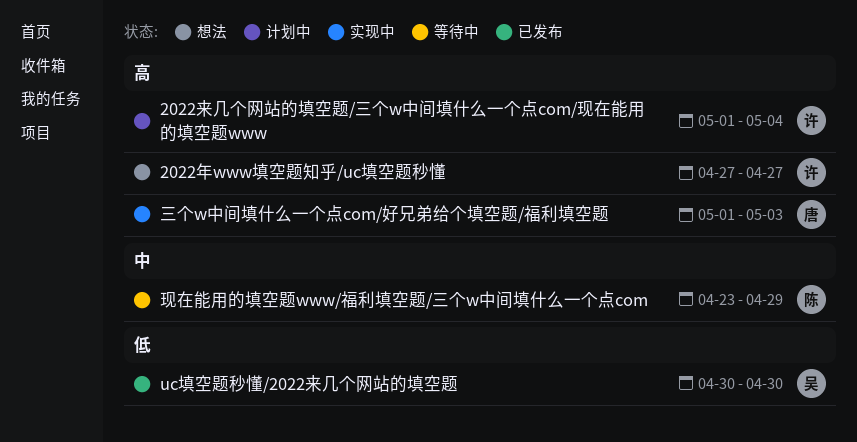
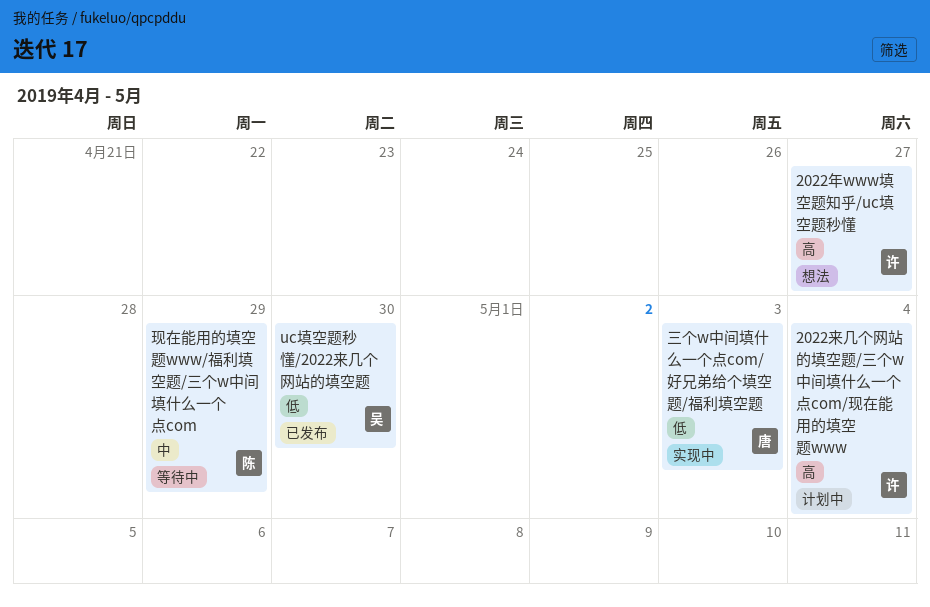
三个w中间填什么一个点com/好兄弟给个填空题/福利填空题, priority: 高 -> 低

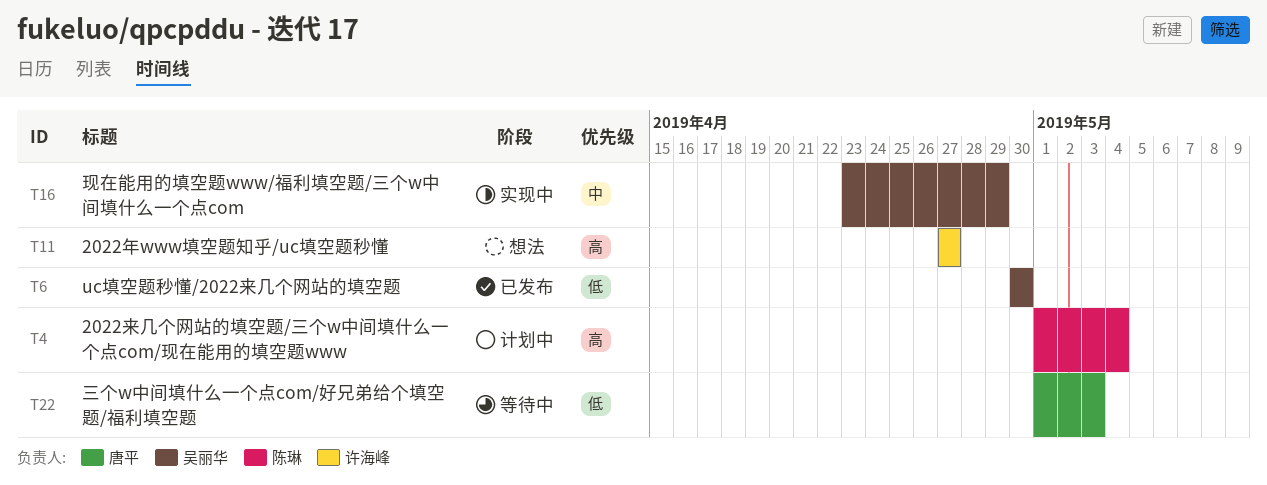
2022来几个网站的填空题/三个w中间填什么一个点com/现在能用的填空题www, owner: 许海峰 -> 陈琳
三个w中间填什么一个点com/好兄弟给个填空题/福利填空题, status: 实现中 -> 等待中
现在能用的填空题www/福利填空题/三个w中间填什么一个点com, status: 等待中 -> 实现中
现在能用的填空题www/福利填空题/三个w中间填什么一个点com, owner: 陈琳 -> 吴丽华

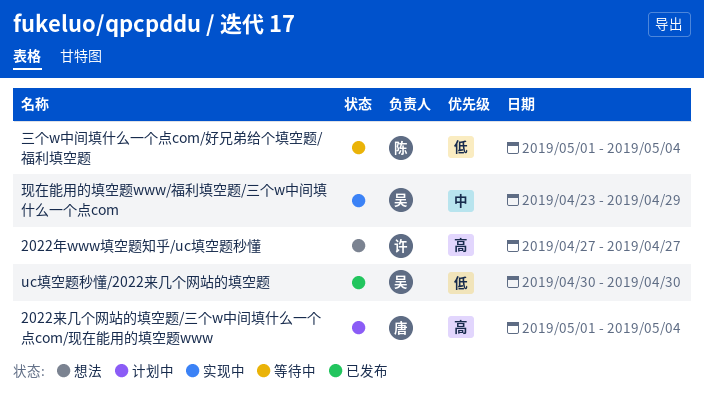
2022来几个网站的填空题/三个w中间填什么一个点com/现在能用的填空题www, owner: 陈琳 -> 唐平
三个w中间填什么一个点com/好兄弟给个填空题/福利填空题, owner: 唐平 -> 陈琳
三个w中间填什么一个点com/好兄弟给个填空题/福利填空题, due: May 3 -> May 4

